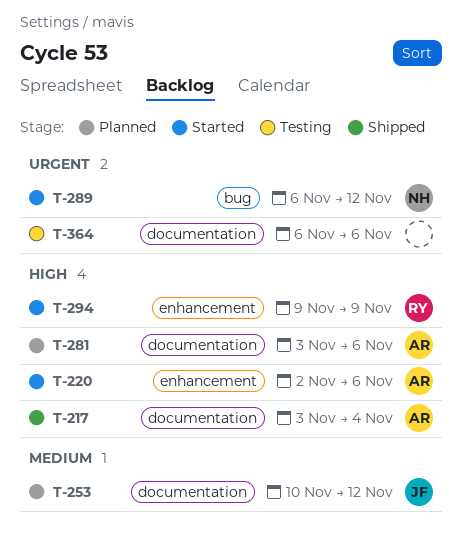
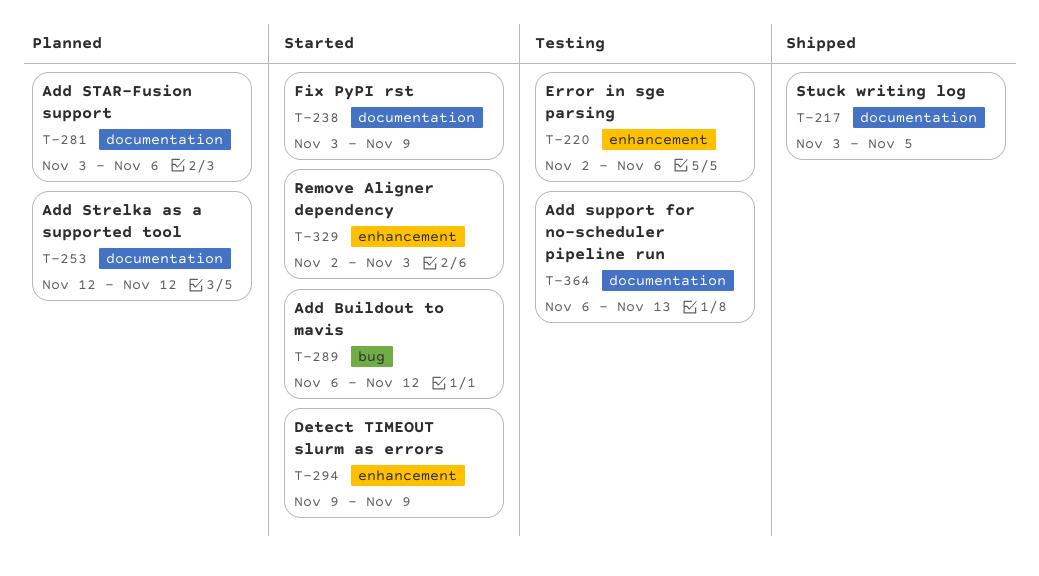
T-217, due: Nov 4 -> Nov 5
T-220, status: Started -> Testing
T-238: none -> present
T-253, start: Nov 10 -> Nov 12
T-329: none -> present
T-364, due: Nov 6 -> Nov 13

